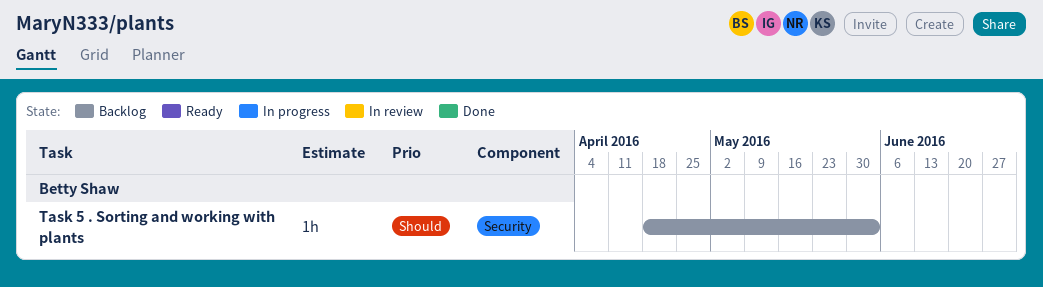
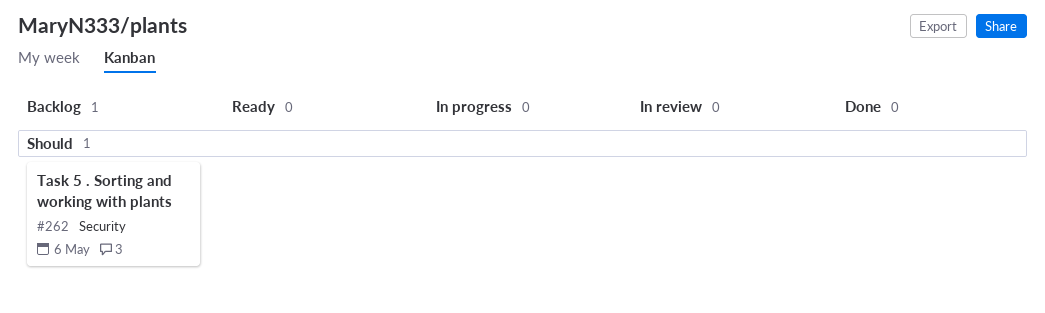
Task 5 . Sorting and working with plants, due: Jun 3 -> May 6

